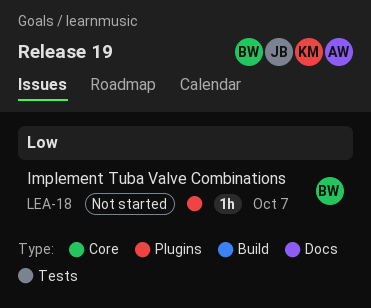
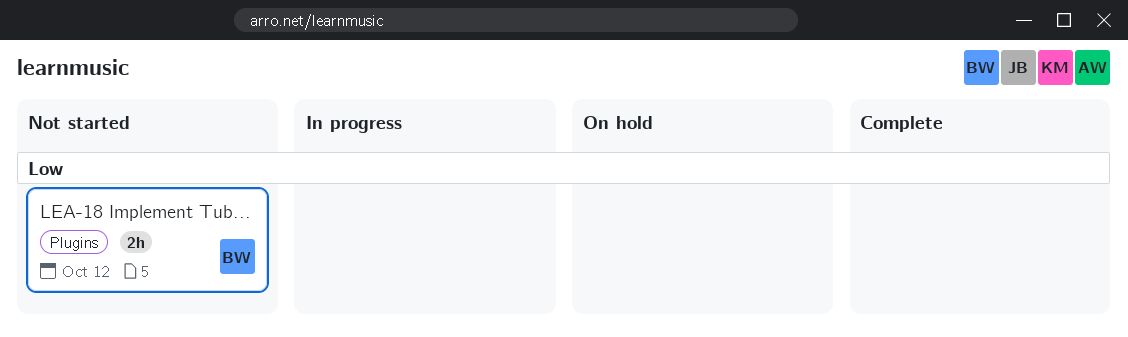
LEA-18, estimate: 1h -> 2h
LEA-18, due: Oct 7 -> Oct 12

